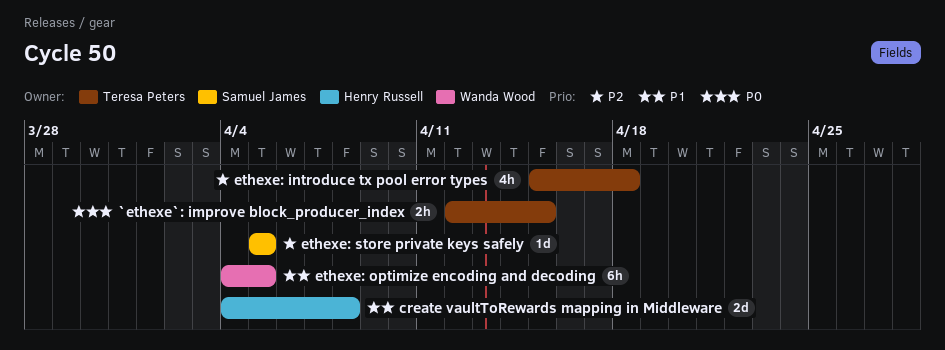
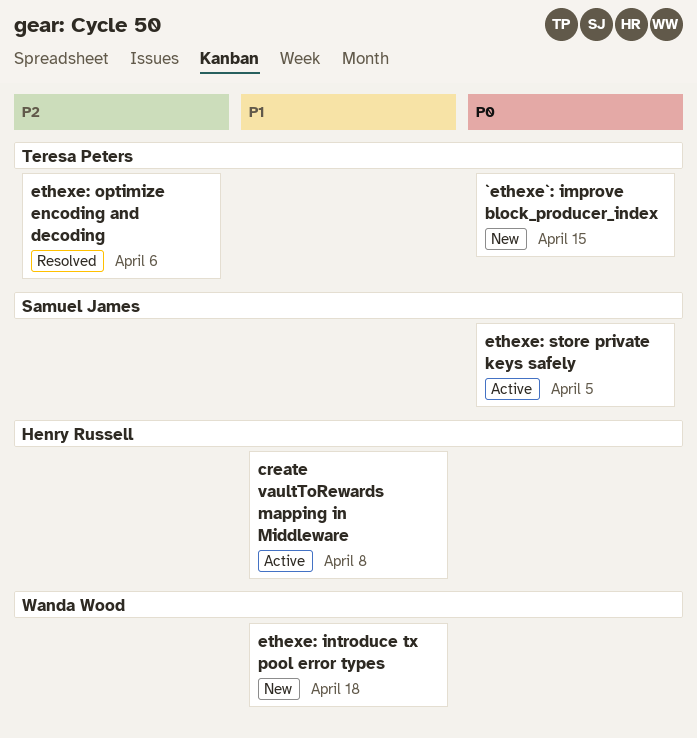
ethexe: introduce tx pool error types, owner: Teresa Peters -> Wanda Wood
ethexe: introduce tx pool error types, priority: P2 -> P1
ethexe: optimize encoding and decoding, owner: Wanda Wood -> Teresa Peters
ethexe: optimize encoding and decoding, priority: P1 -> P2
ethexe: optimize encoding and decoding, due: Apr 5 -> Apr 6
ethexe: store private keys safely, priority: P2 -> P0

